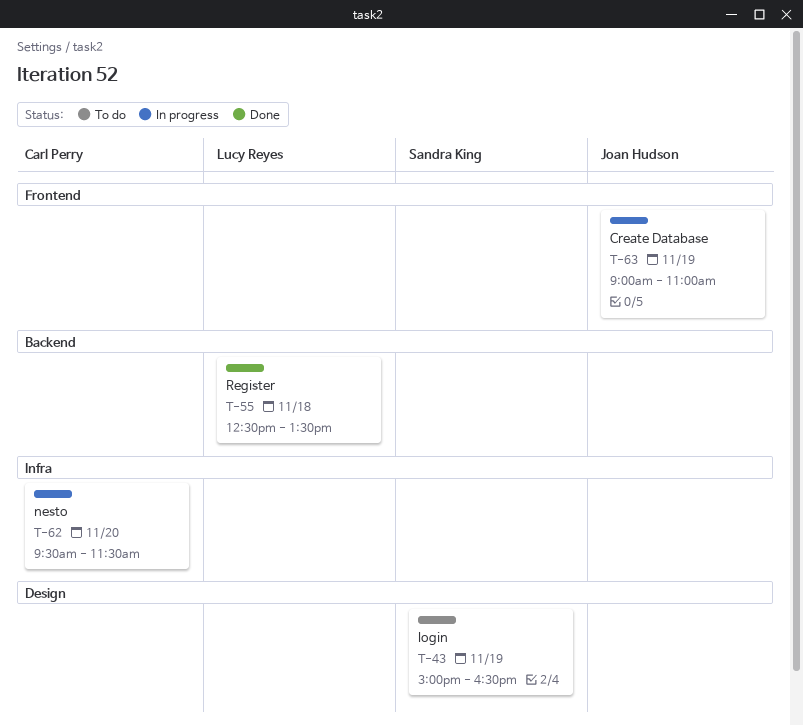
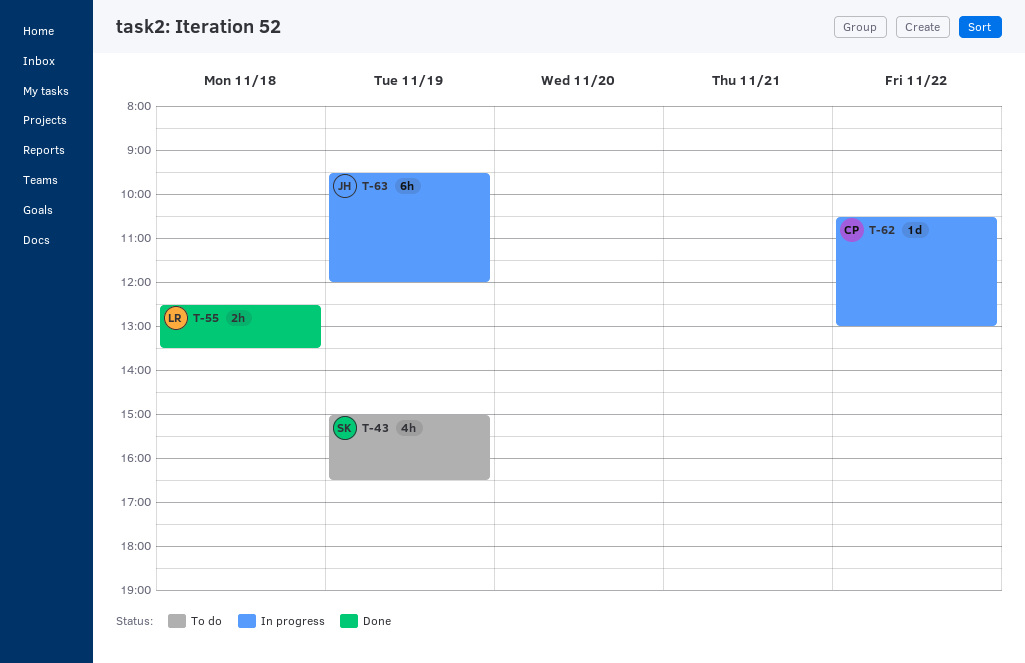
T-62, day: Nov 20 -> Nov 22
T-62, begins: 09:30 -> 10:30
T-62, ends: 11:30 -> 13:00
T-63, begins: 09:00 -> 09:30
T-63, ends: 11:00 -> 12:00

